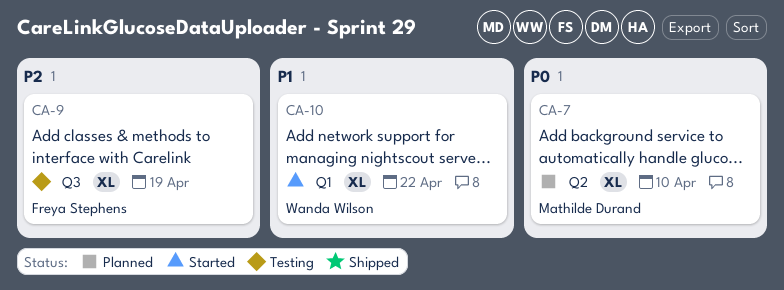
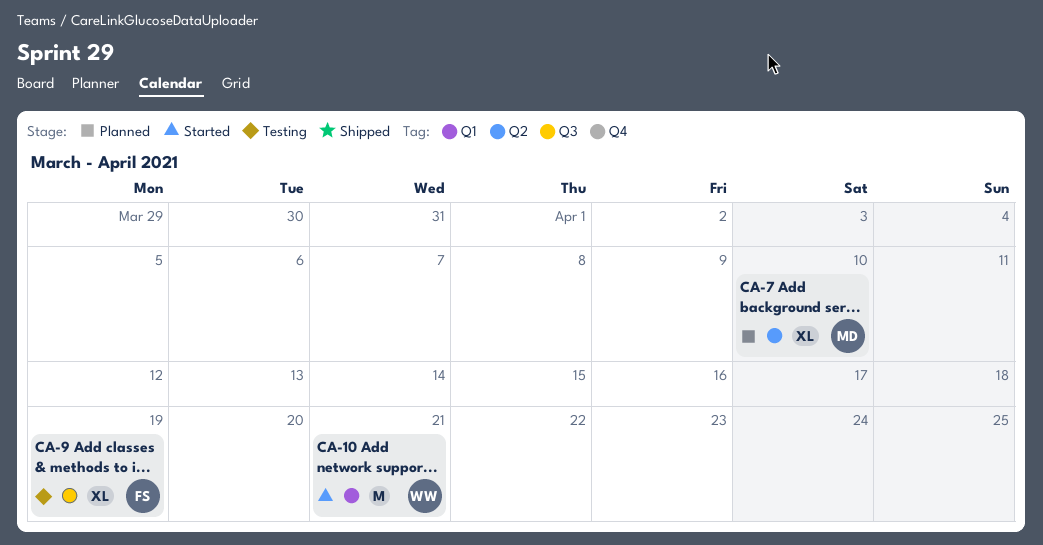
CA-10, estimate: XL -> M
CA-10, due: Apr 22 -> Apr 21

